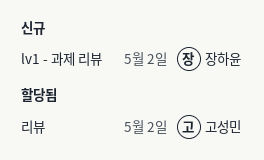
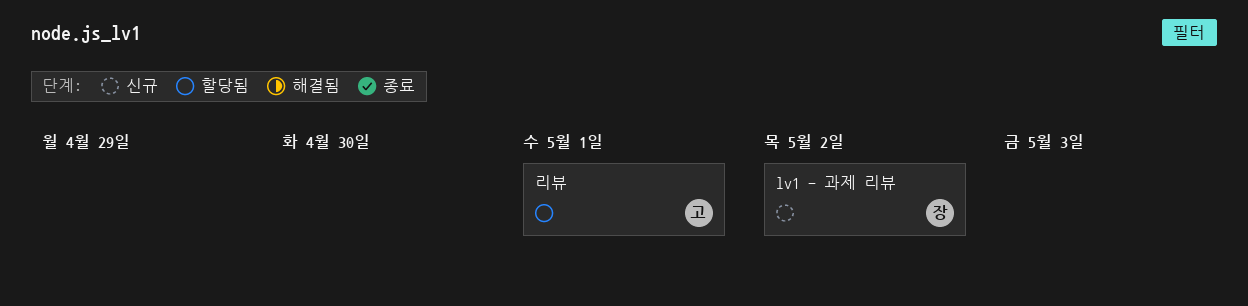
리뷰, due: May 2 -> May 1

